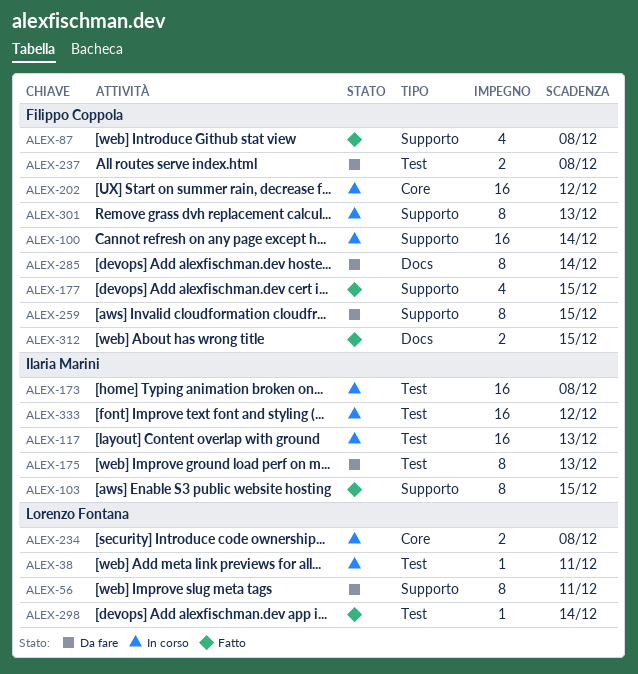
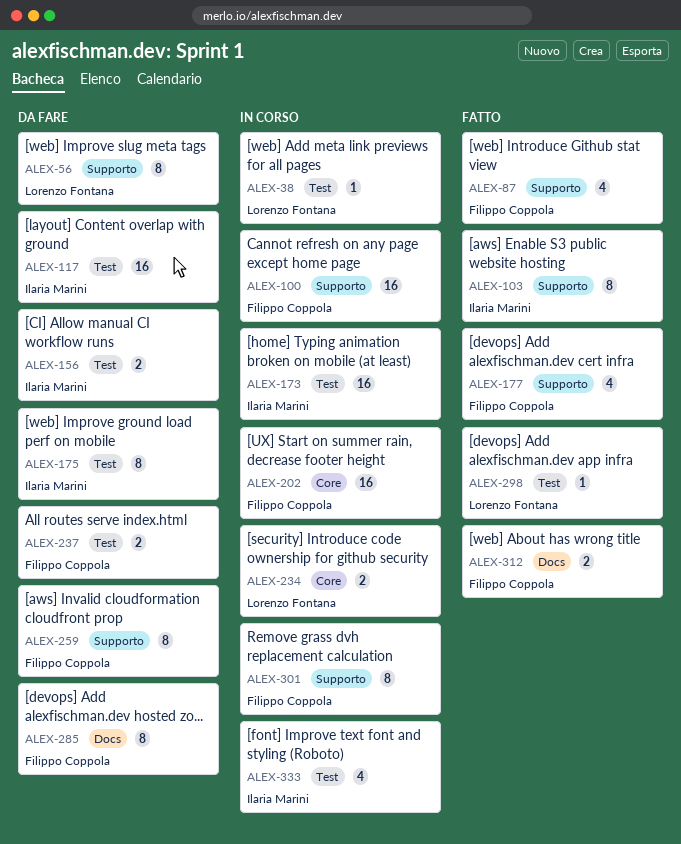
ALEX-117, status: In corso -> Da fare
ALEX-156: none -> present
ALEX-333, estimate: 16 -> 4

